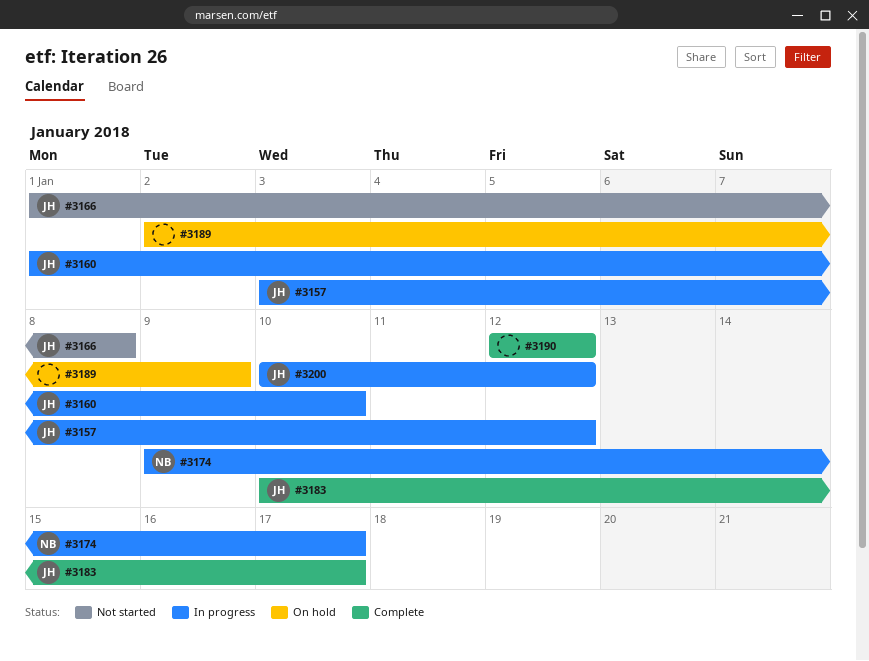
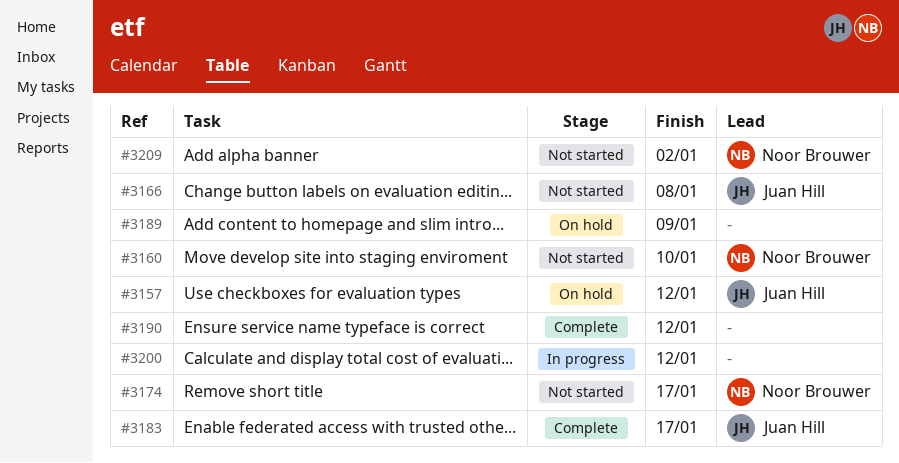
#3157, status: In progress -> On hold
#3160, status: In progress -> Not started
#3160, owner: Juan Hill -> Noor Brouwer
#3174, status: In progress -> Not started
#3200, owner: Juan Hill -> none
#3209: none -> present

